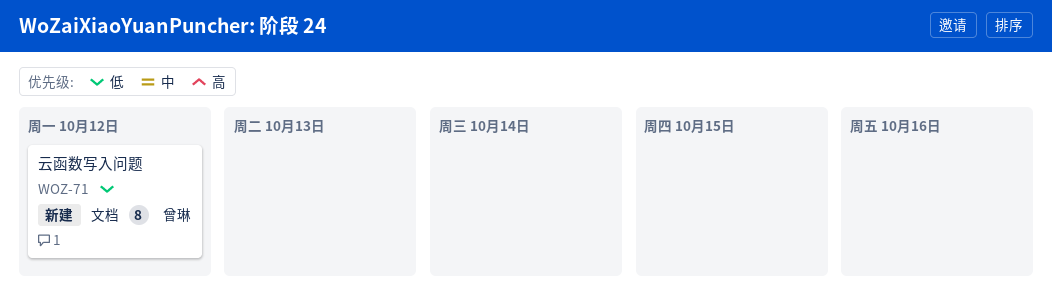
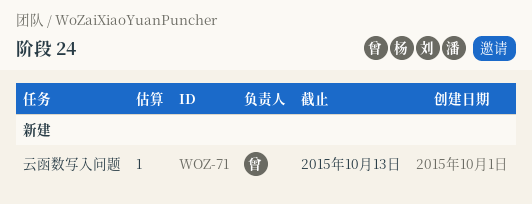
WOZ-71, estimate: 8 -> 1
WOZ-71, due: Oct 12 -> Oct 13

